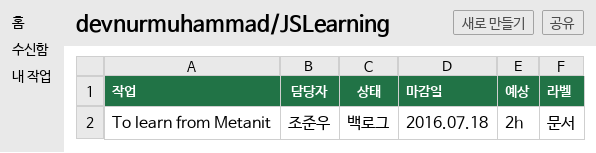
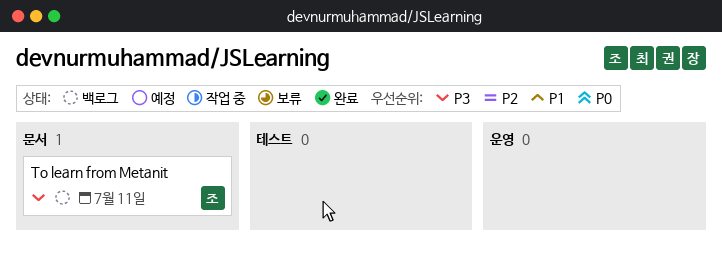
To learn from Metanit, due: Jul 18 -> Jul 11

